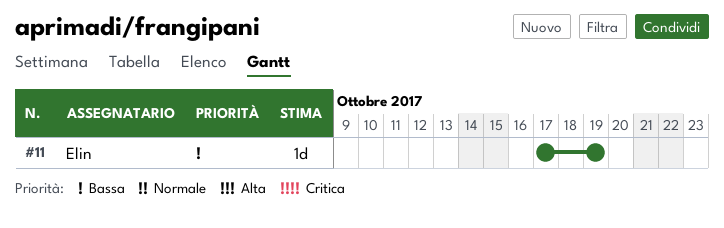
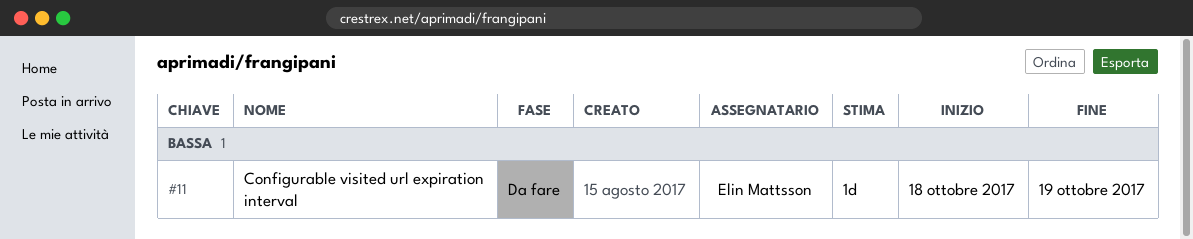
#11, start: Oct 17 -> Oct 18

